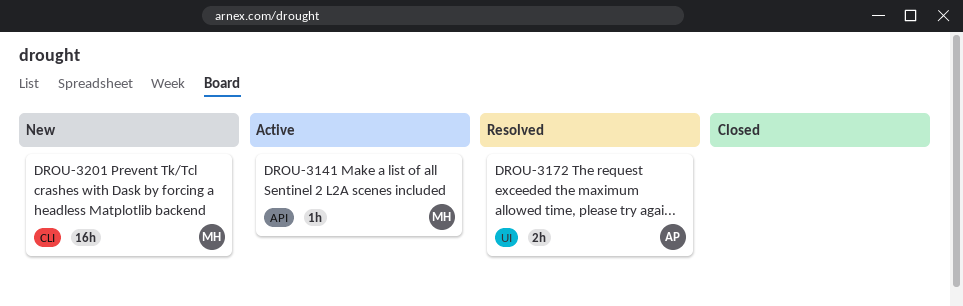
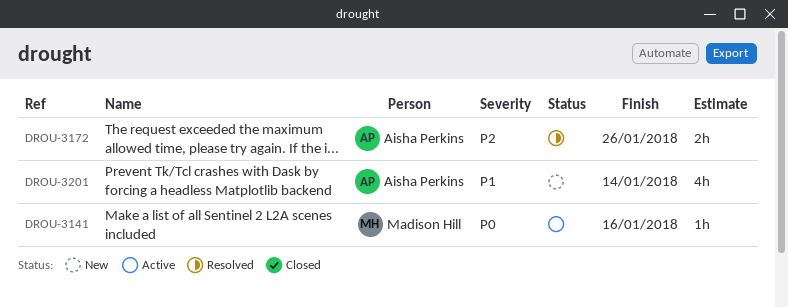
DROU-3201, owner: Madison Hill -> Aisha Perkins
DROU-3201, estimate: 16h -> 4h

